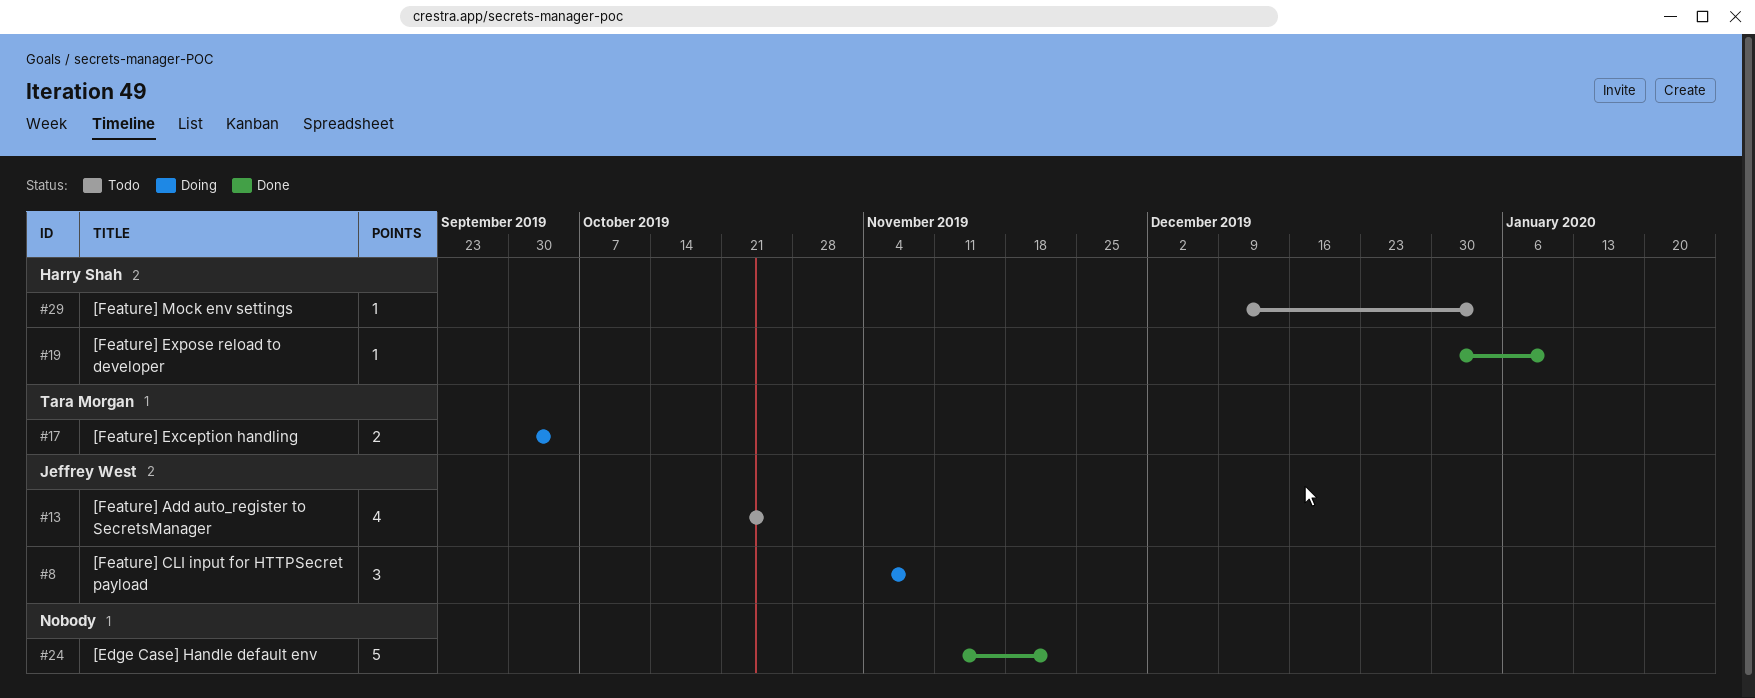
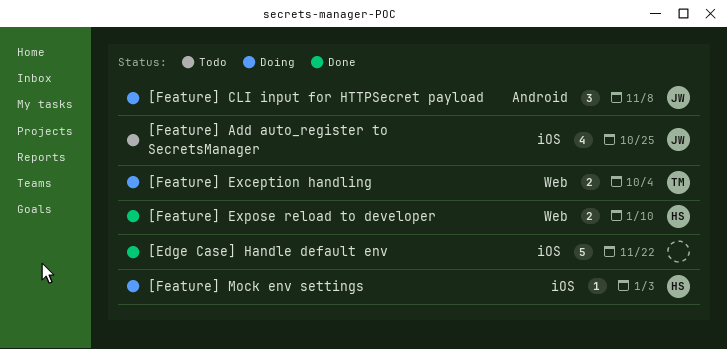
[Feature] Expose reload to developer, estimate: 1 -> 2
[Feature] Mock env settings, status: Todo -> Doing

